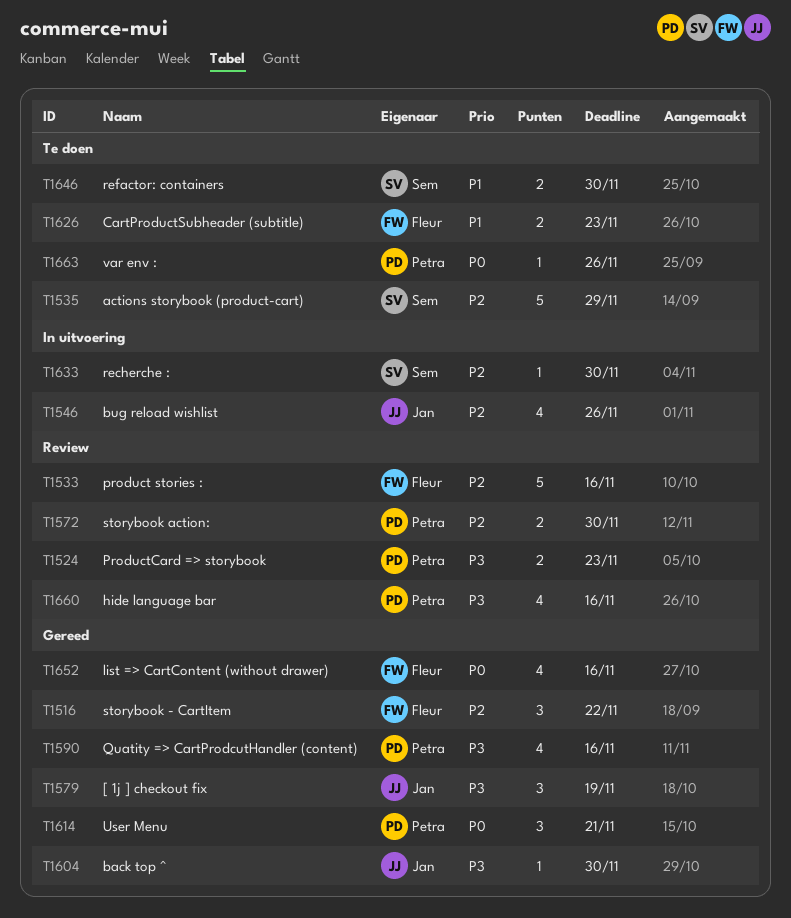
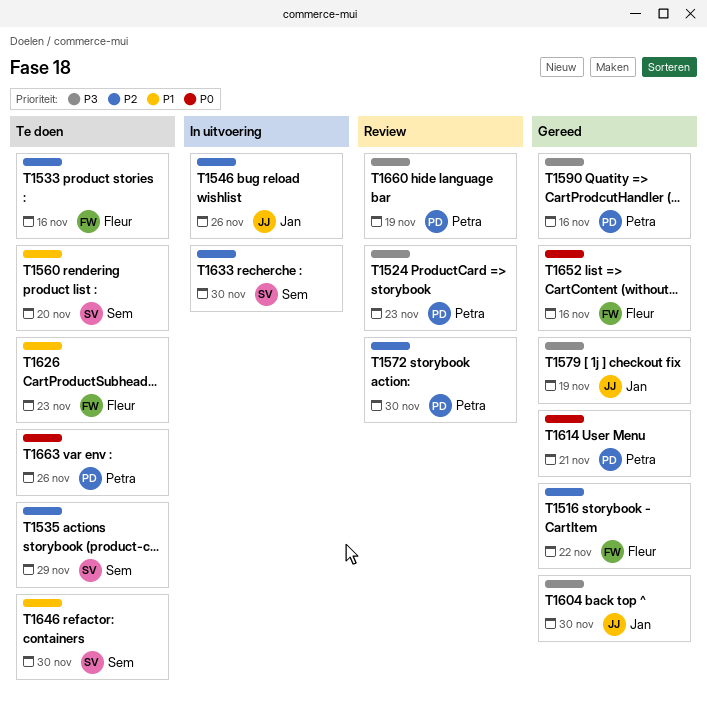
T1533, status: Review -> Te doen
T1560: none -> present
T1660, due: Nov 16 -> Nov 19

